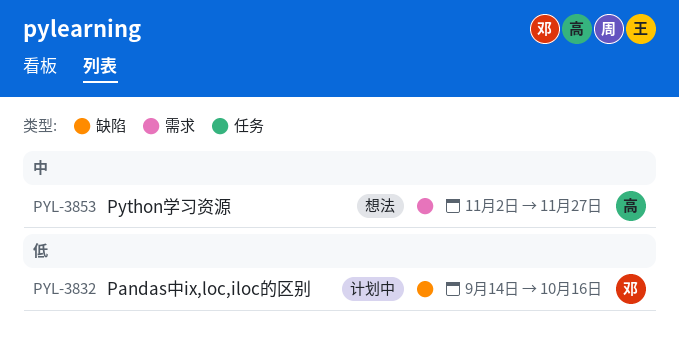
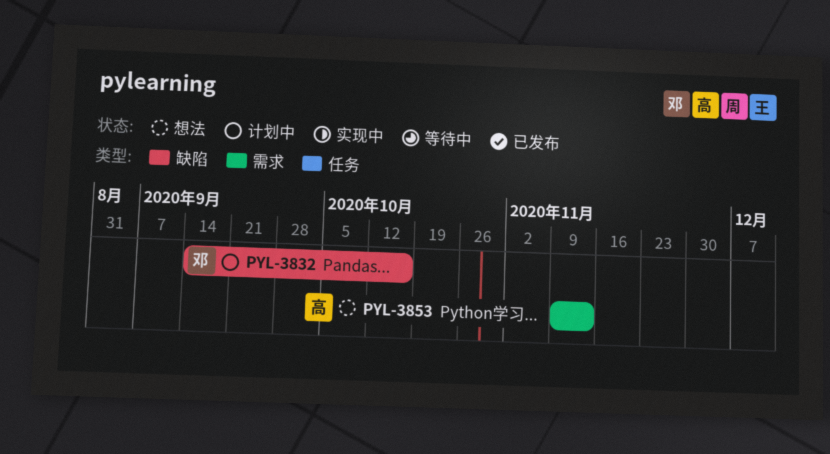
PYL-3853, start: Nov 2 -> Nov 9
PYL-3853, due: Nov 27 -> Nov 13

